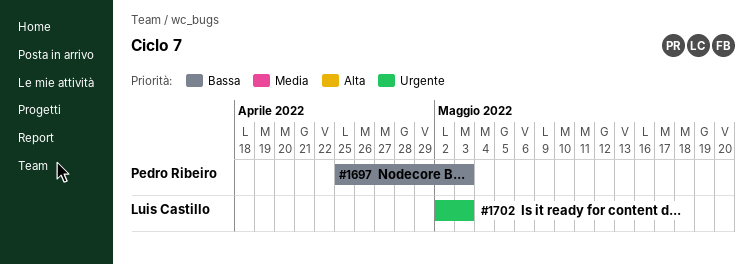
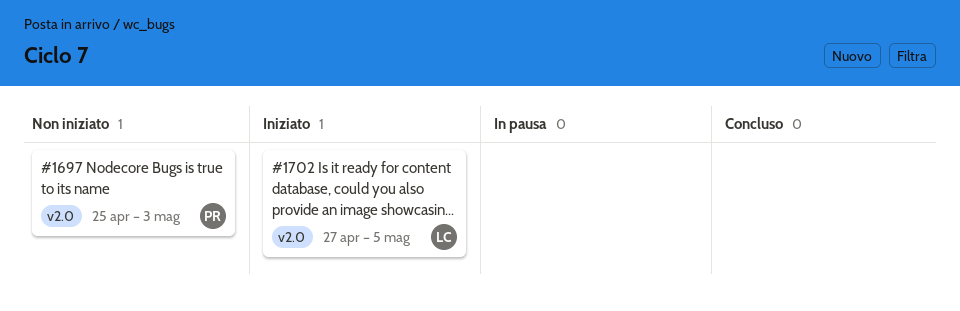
#1702, start: May 2 -> Apr 27
#1702, due: May 3 -> May 5

